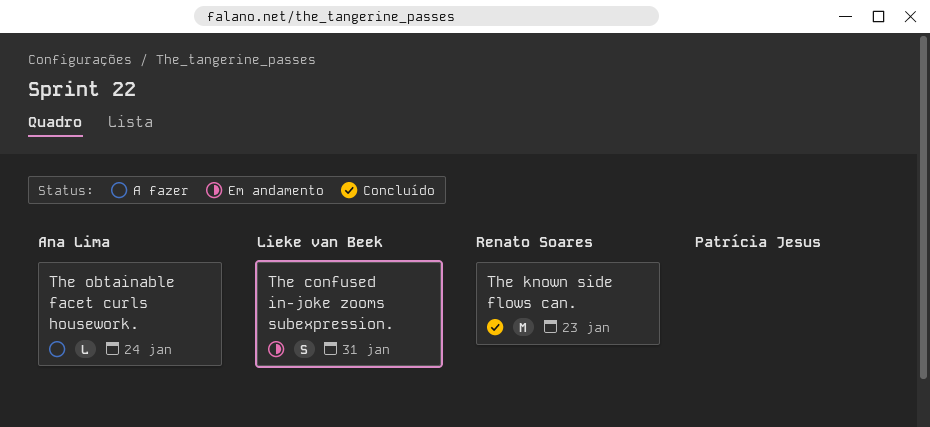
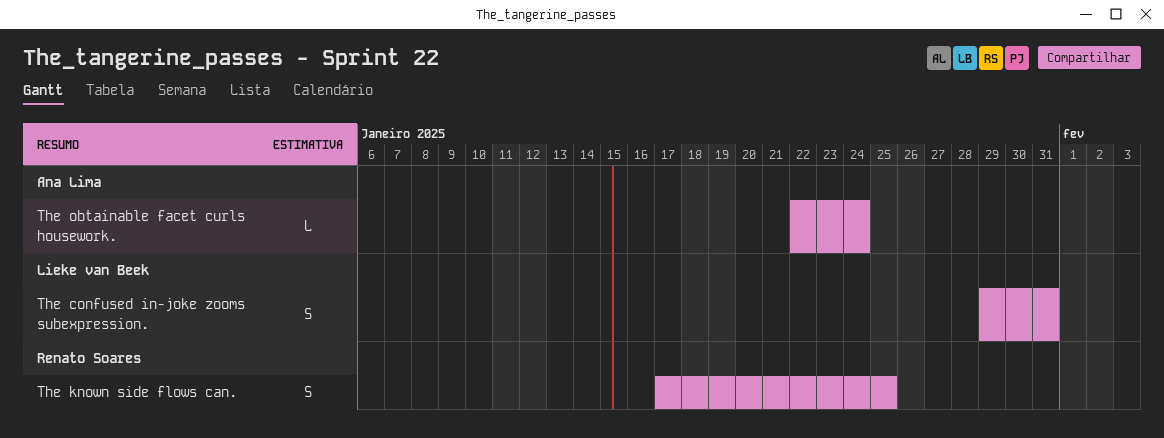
The known side flows can., estimate: M -> S
The known side flows can., due: Jan 23 -> Jan 25

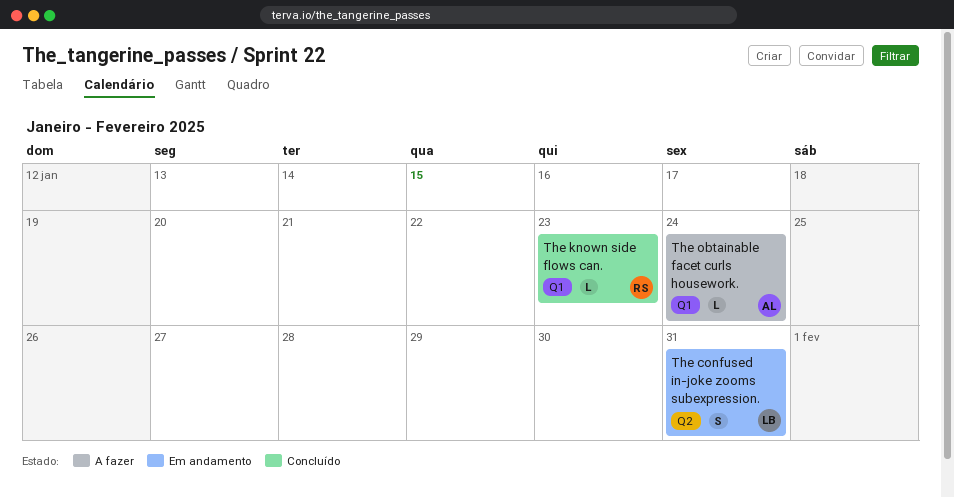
The known side flows can., estimate: S -> L
The known side flows can., due: Jan 25 -> Jan 23

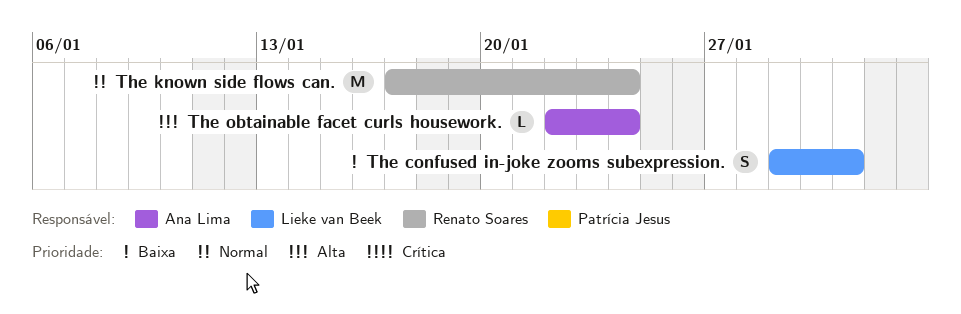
The known side flows can., estimate: L -> M
The known side flows can., due: Jan 23 -> Jan 24

